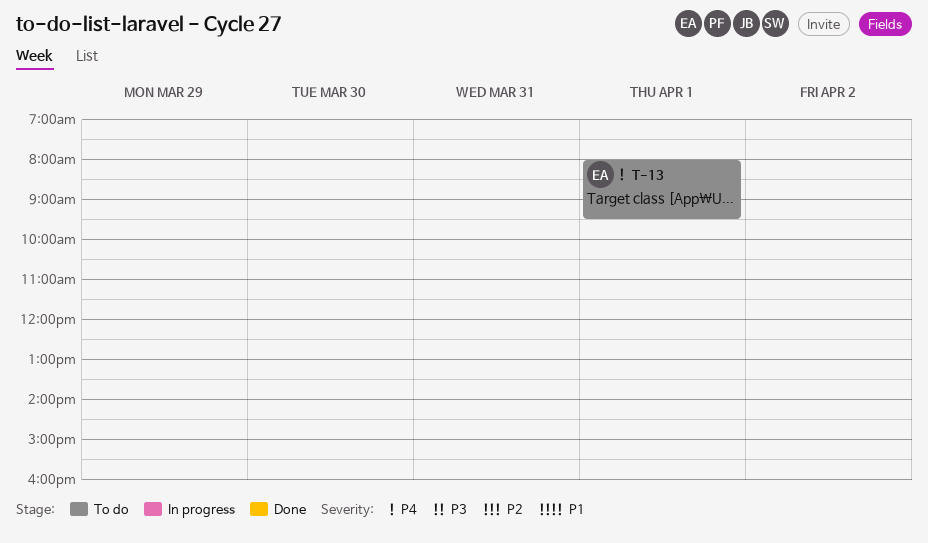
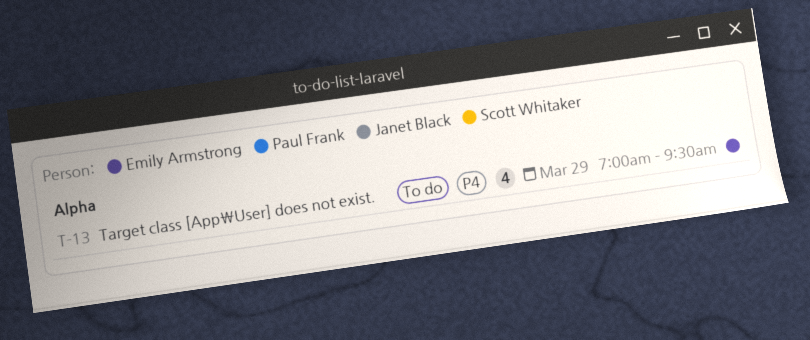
T-13, day: Apr 1 -> Mar 29
T-13, begins: 08:00 -> 07:00

